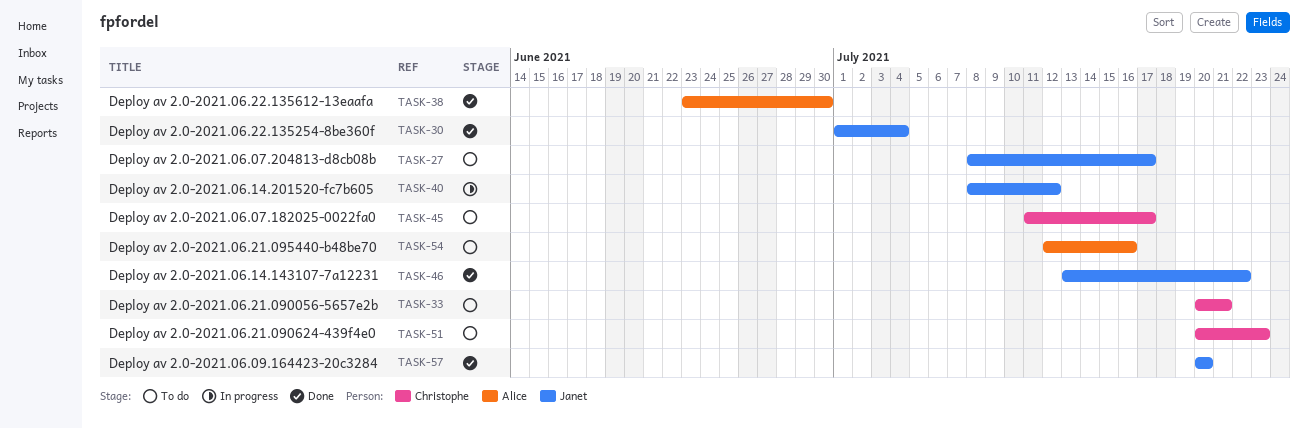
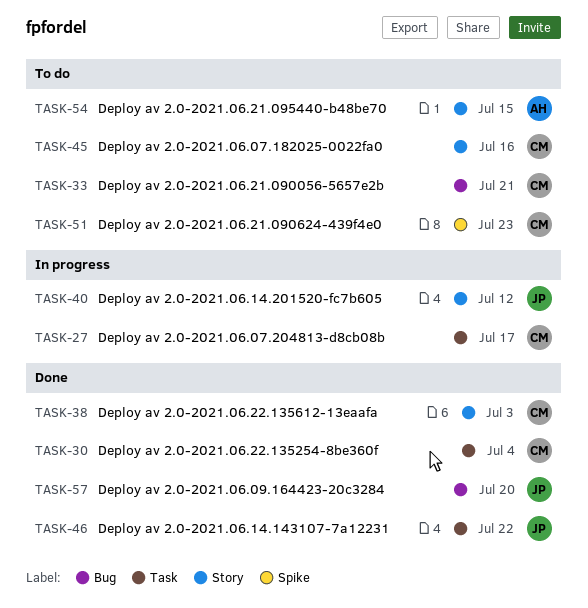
TASK-27, status: To do -> In progress
TASK-27, owner: Janet -> Christophe
TASK-30, owner: Janet -> Christophe
TASK-38, owner: Alice -> Christophe
TASK-38, due: Jun 30 -> Jul 3
TASK-45, due: Jul 17 -> Jul 16
TASK-54, due: Jul 16 -> Jul 15

